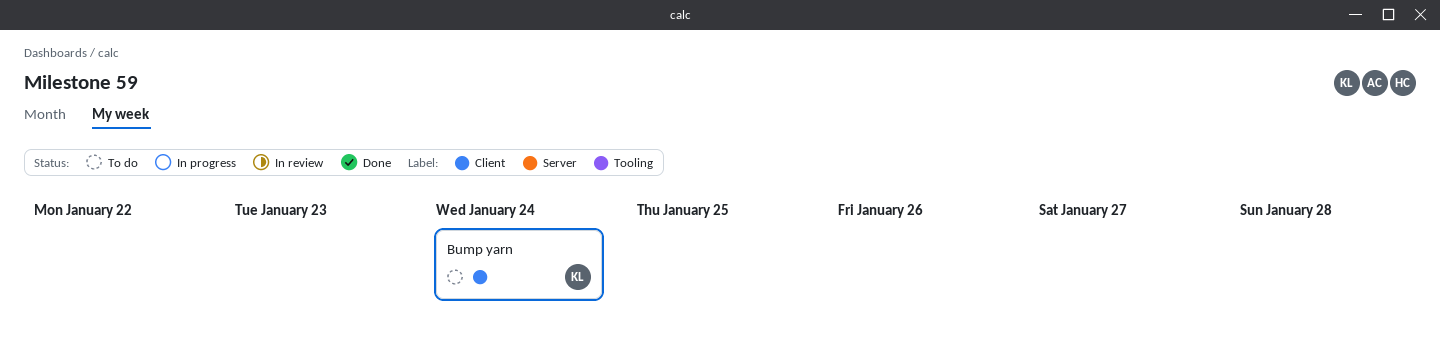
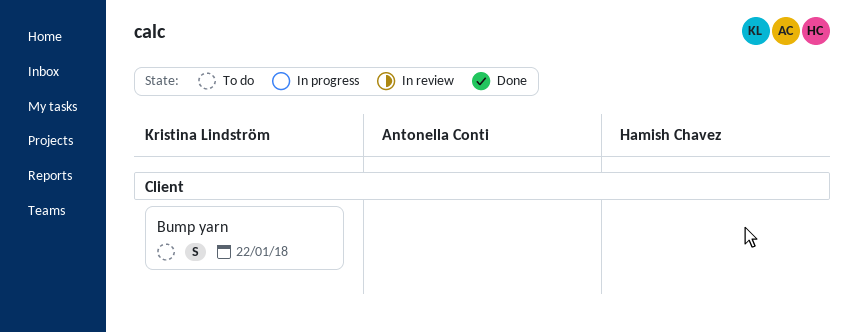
Bump yarn, due: Jan 24 -> Jan 22

